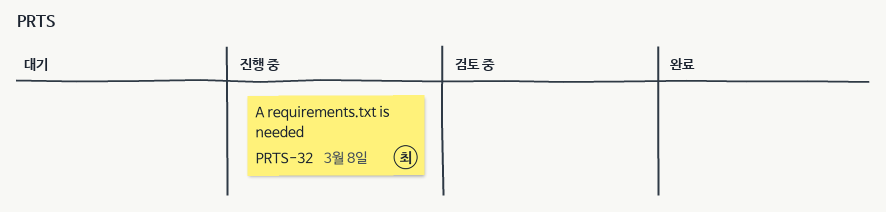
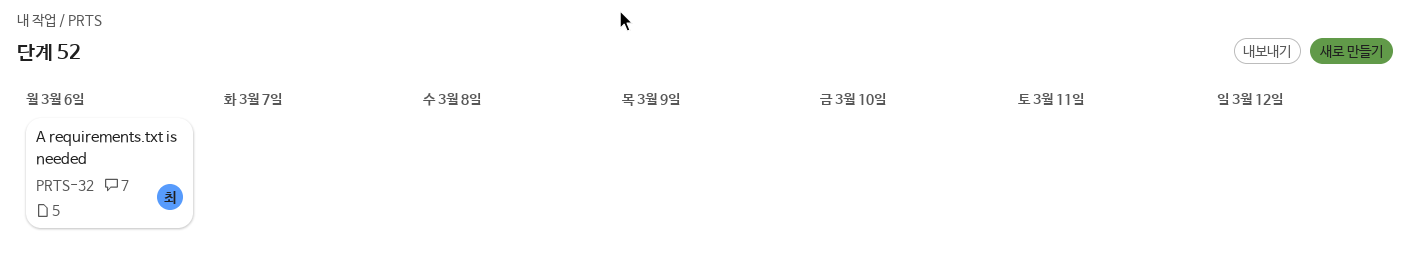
PRTS-32, due: Mar 8 -> Mar 6

